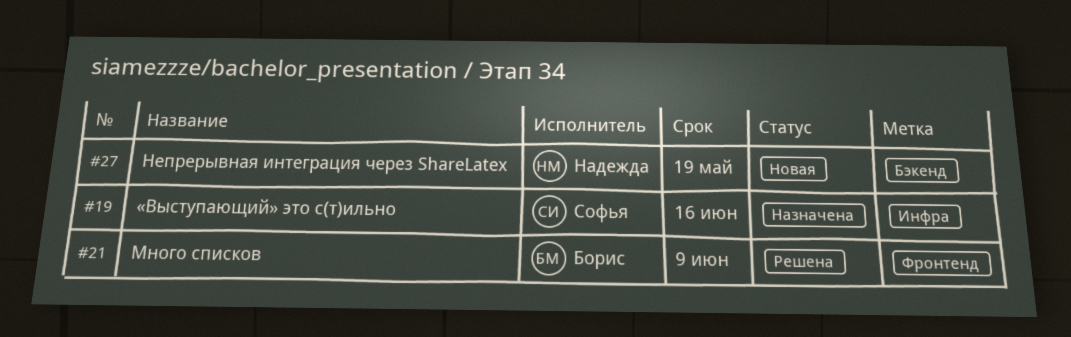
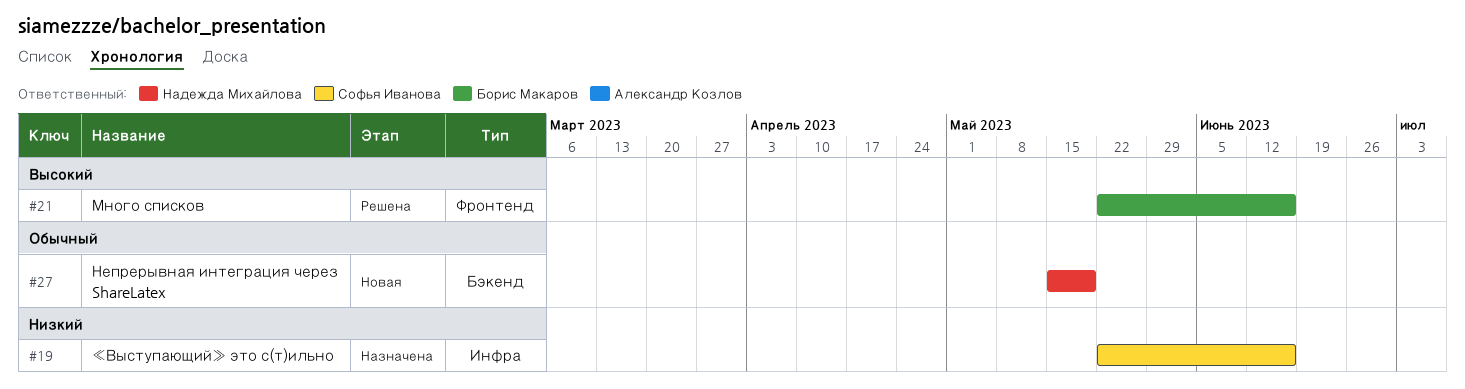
#21, due: Jun 9 -> Jun 16

